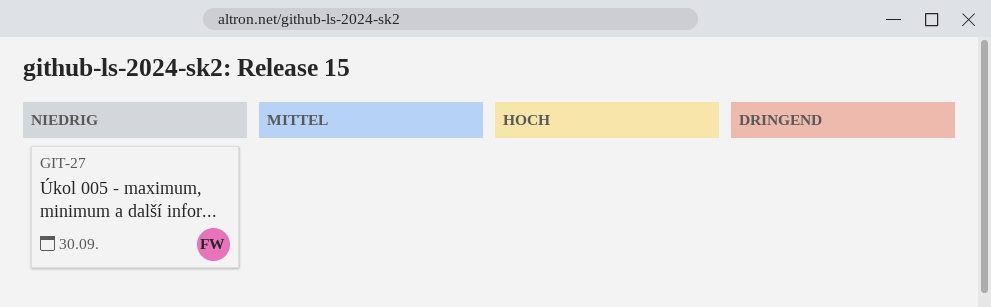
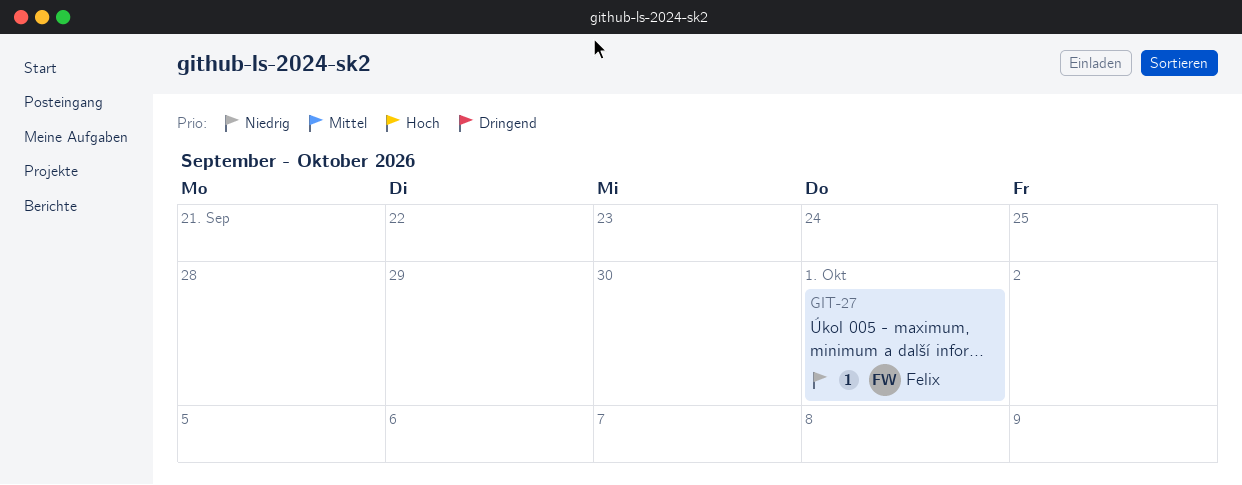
GIT-27, due: Sep 30 -> Oct 1

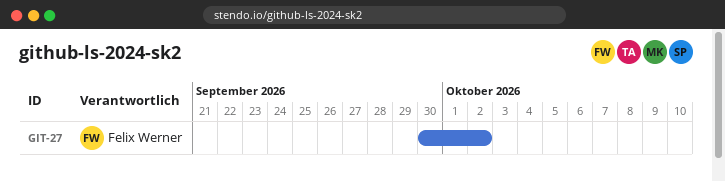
GIT-27, due: Oct 1 -> Oct 2

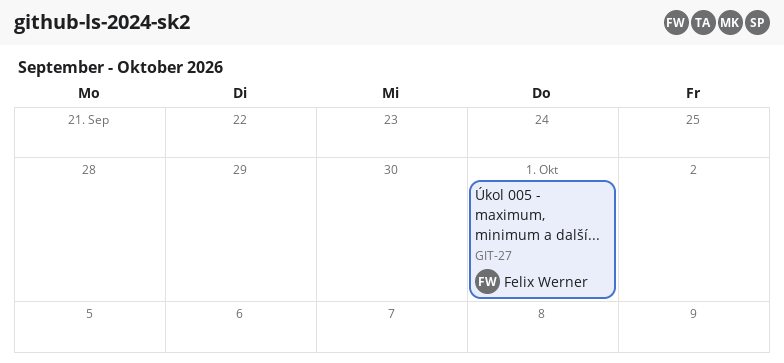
GIT-27, due: Oct 2 -> Oct 1

